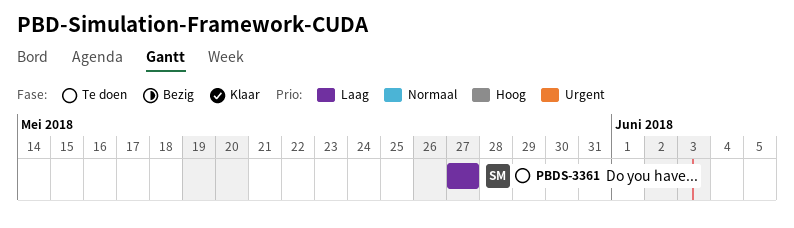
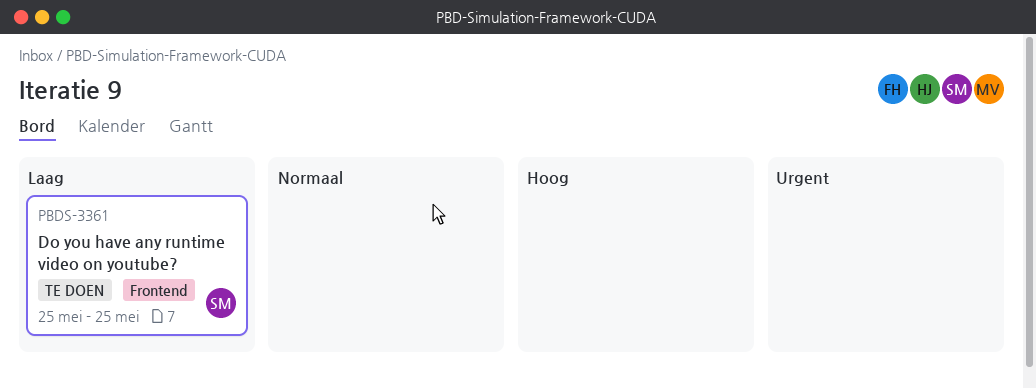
PBDS-3361, start: May 27 -> May 25
PBDS-3361, due: May 27 -> May 25

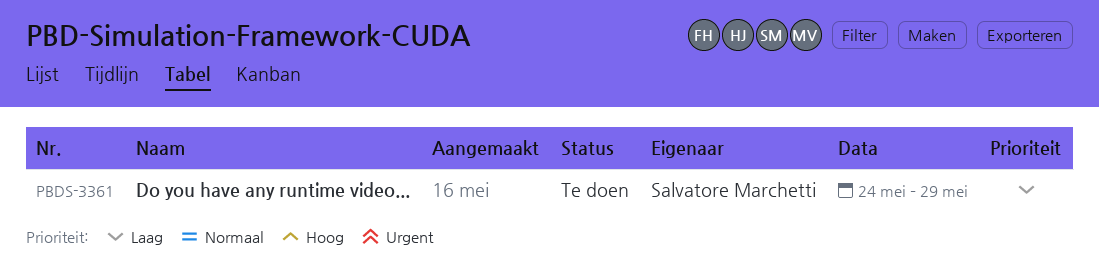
PBDS-3361, start: May 25 -> May 24
PBDS-3361, due: May 25 -> May 29

